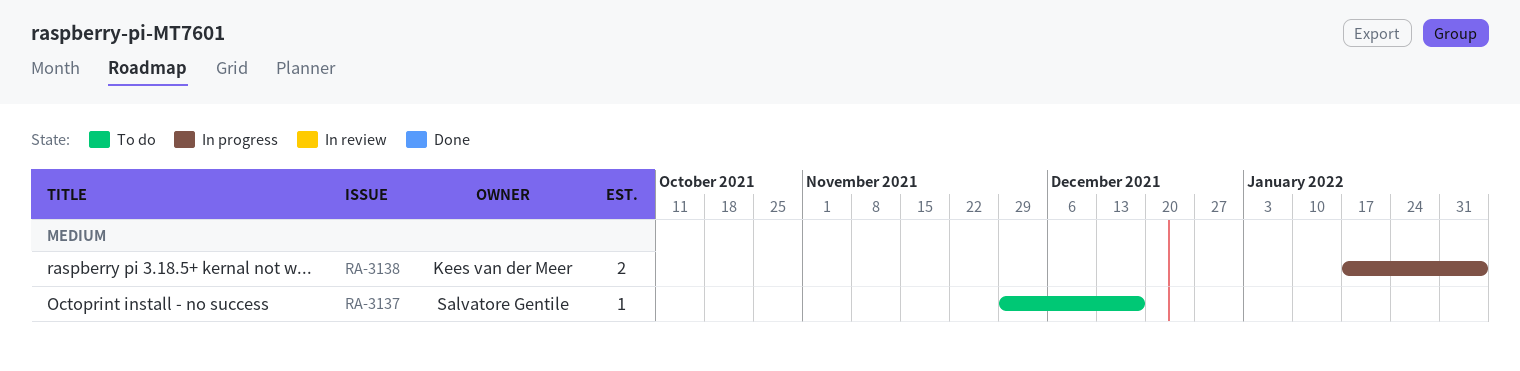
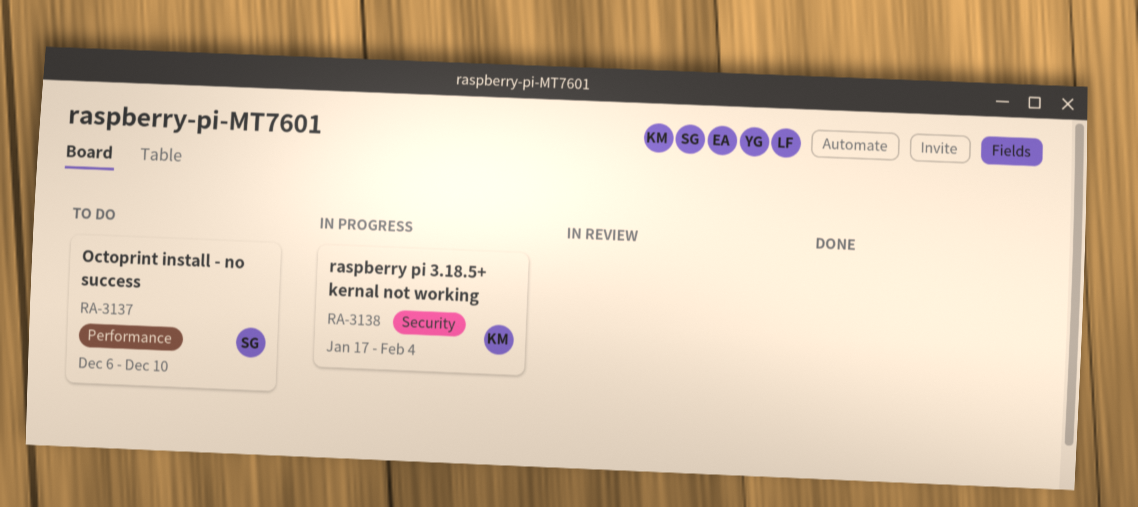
RA-3137, start: Nov 29 -> Dec 6
RA-3137, due: Dec 17 -> Dec 10

